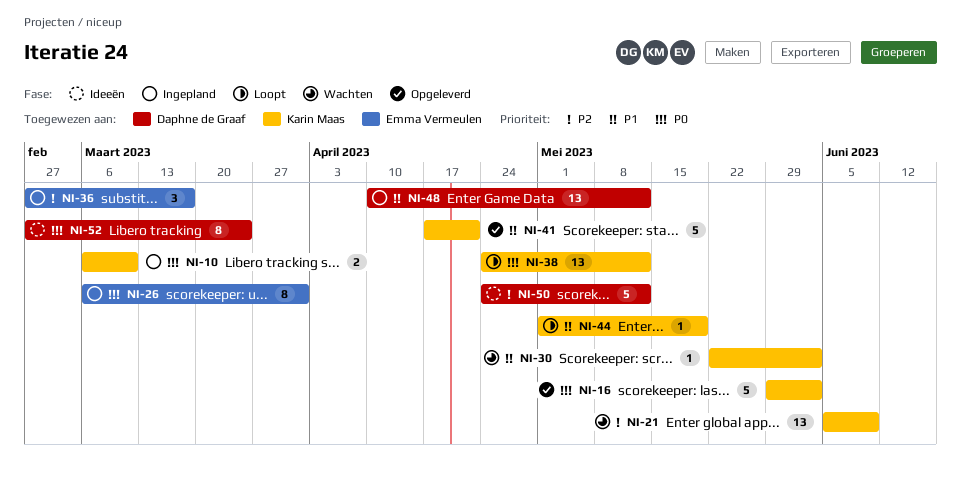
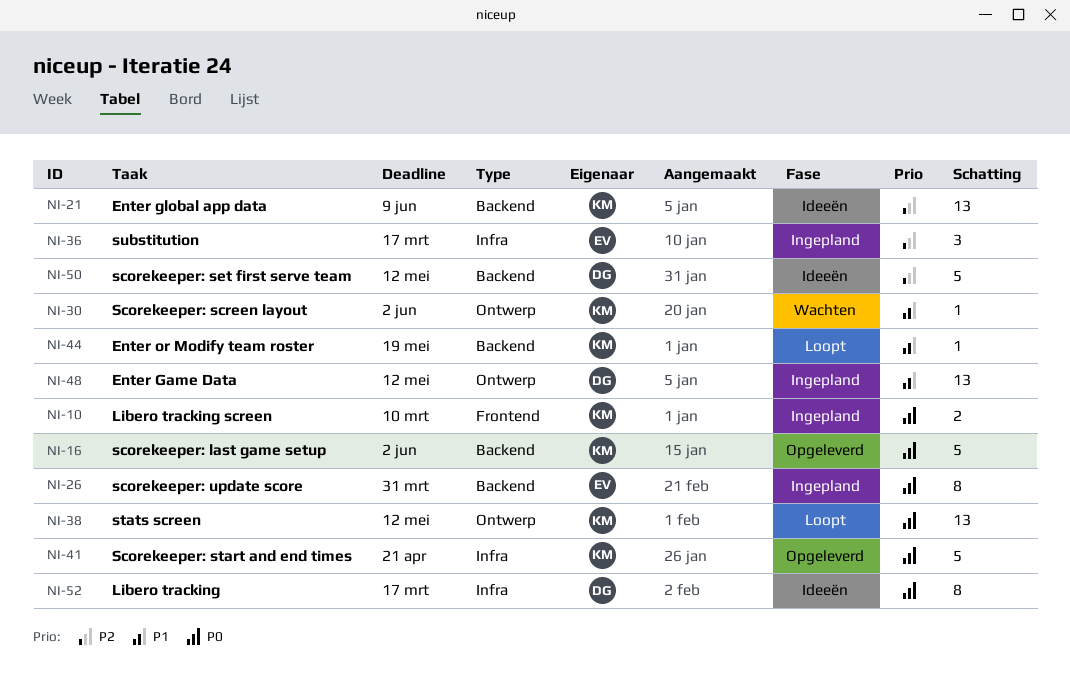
NI-21, status: Wachten -> Ideeën
NI-41, priority: P1 -> P0
NI-52, due: Mar 24 -> Mar 17

